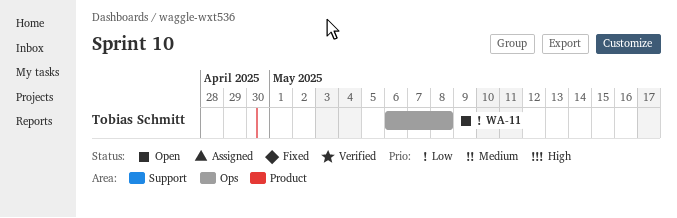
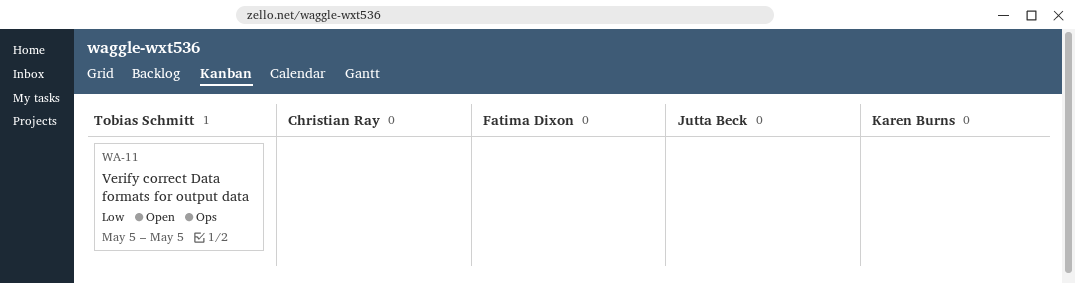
WA-11, start: May 6 -> May 5
WA-11, due: May 8 -> May 5

